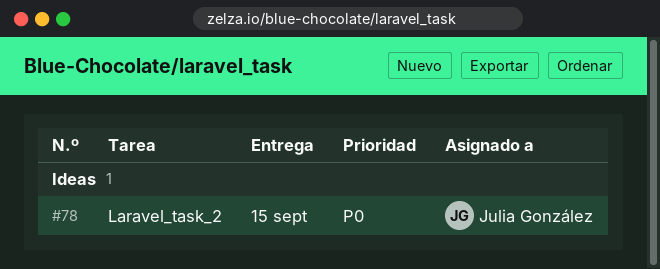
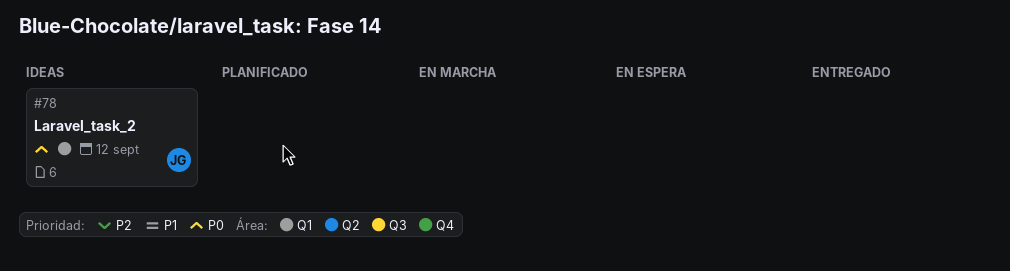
#78, due: Sep 15 -> Sep 12

